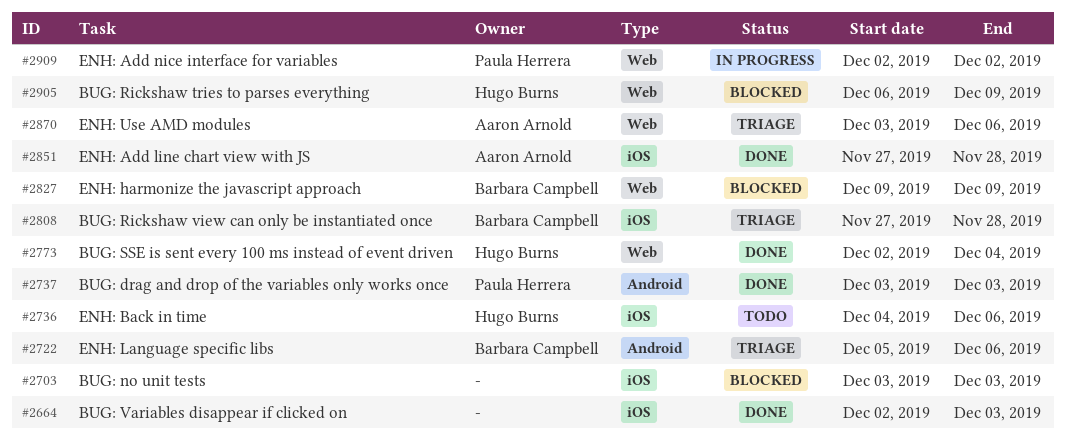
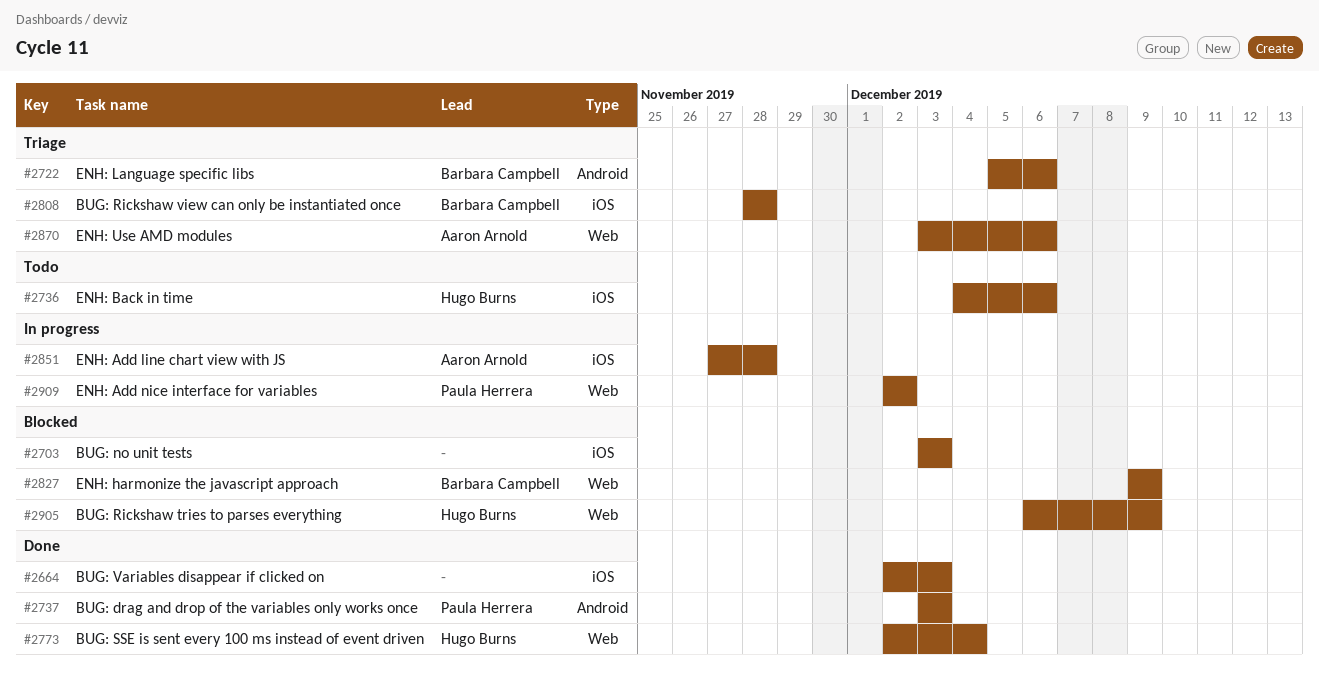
#2808, start: Nov 27 -> Nov 28
#2851, status: Done -> In progress

